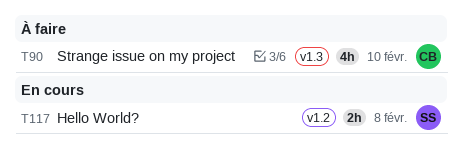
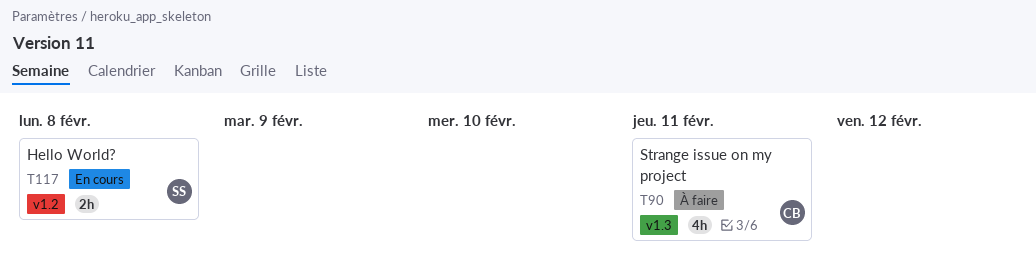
T90, due: Feb 10 -> Feb 11

